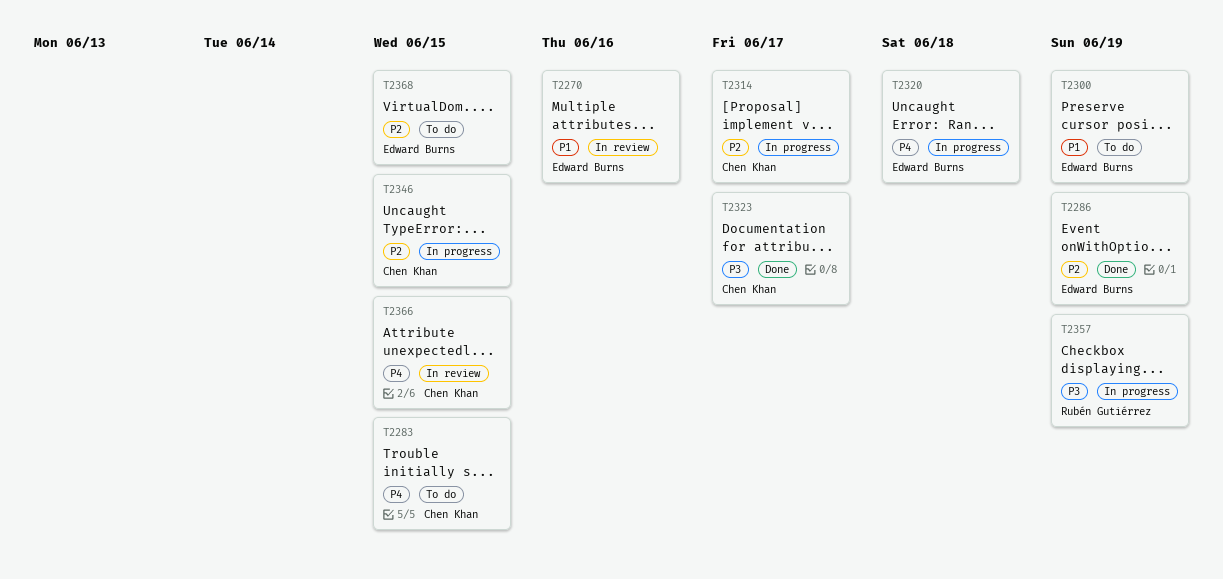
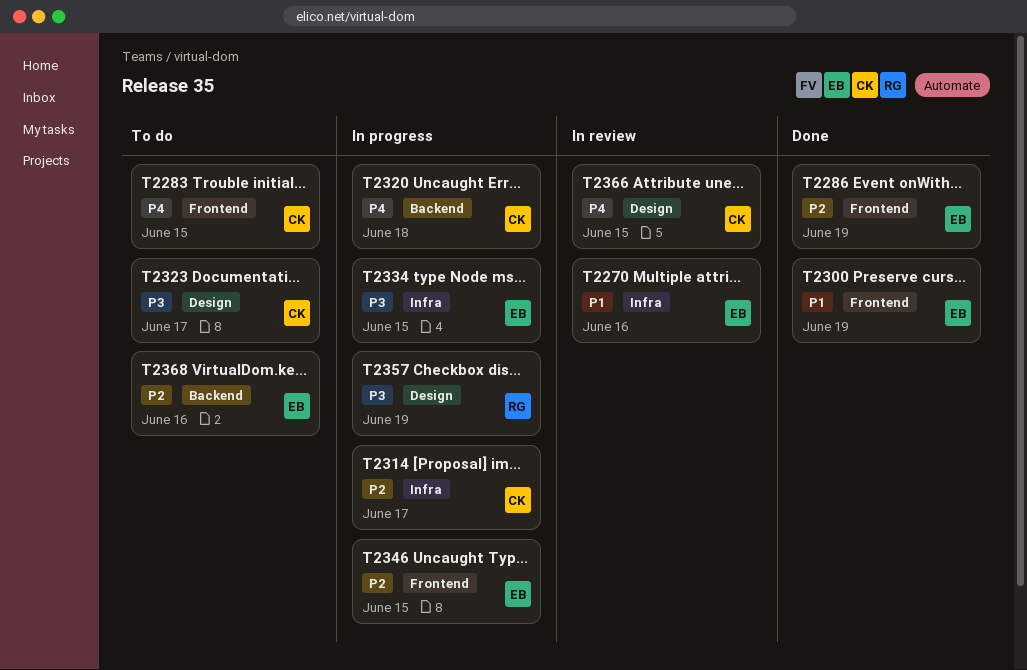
T2300, status: To do -> Done
T2320, owner: Edward Burns -> Chen Khan
T2323, status: Done -> To do
T2334: none -> present
T2346, owner: Chen Khan -> Edward Burns
T2368, due: Jun 15 -> Jun 16

